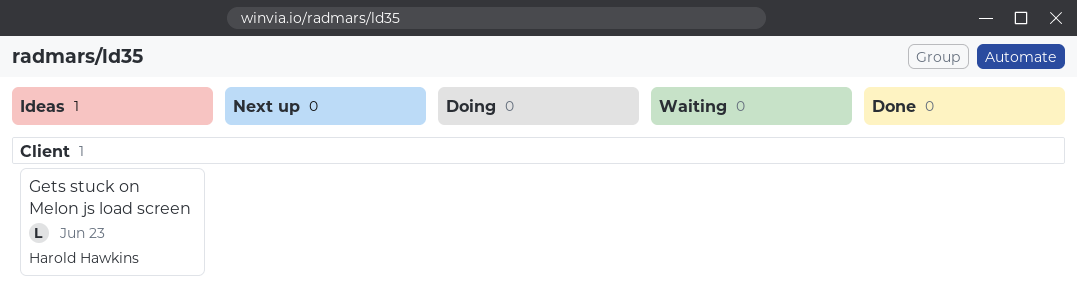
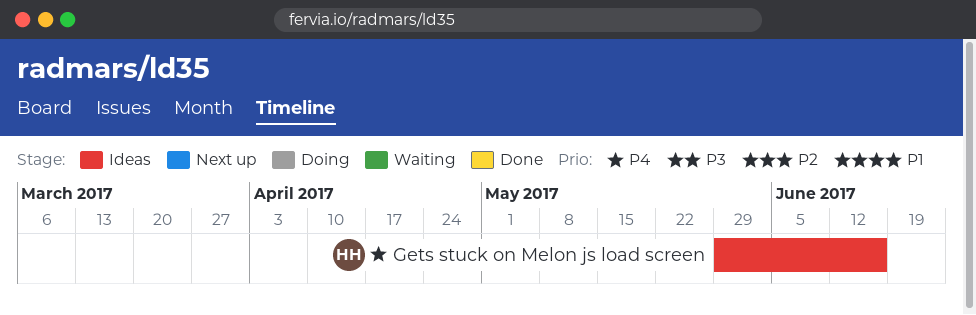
Gets stuck on Melon js load screen, due: Jun 23 -> Jun 16

